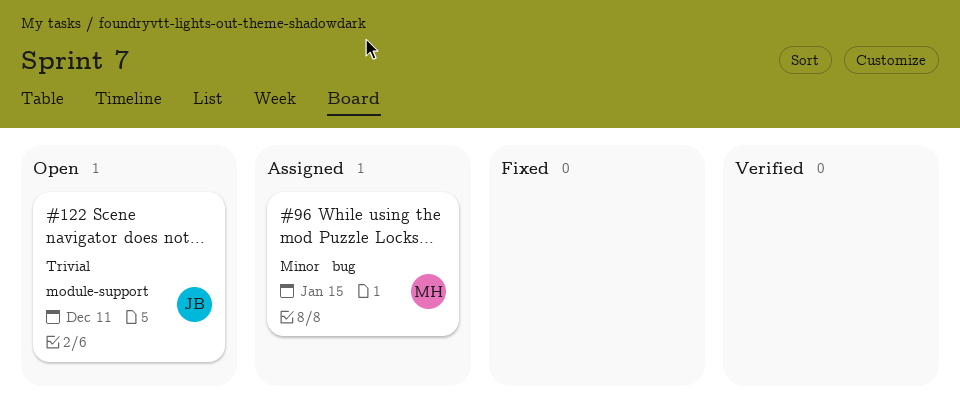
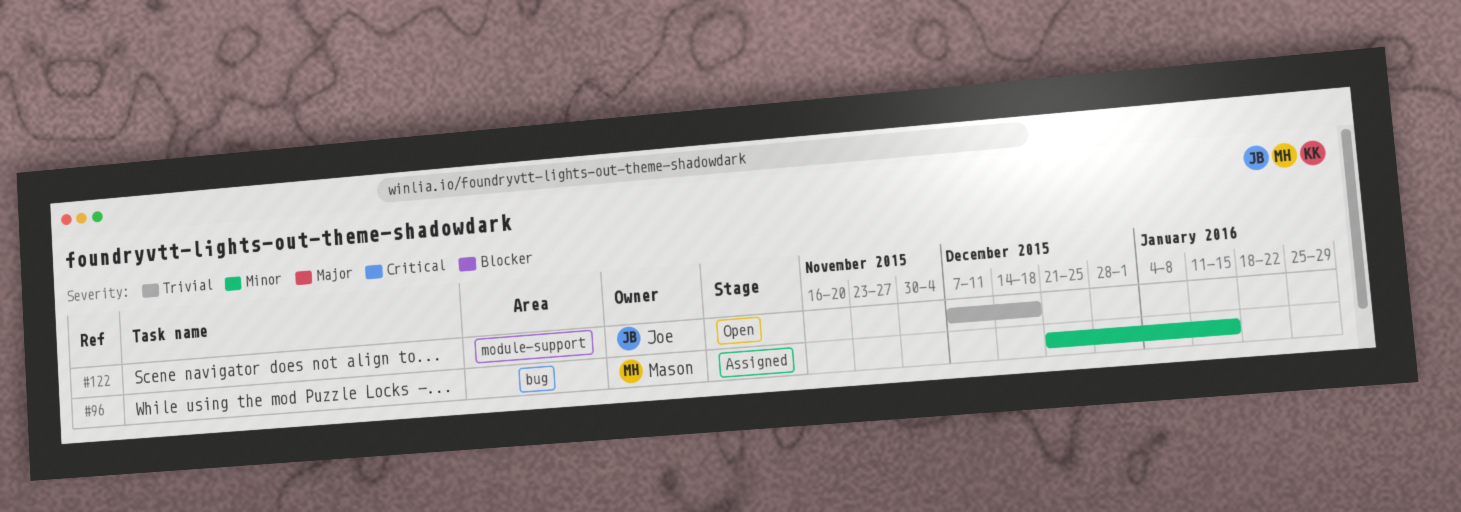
#122, due: Dec 11 -> Dec 18

